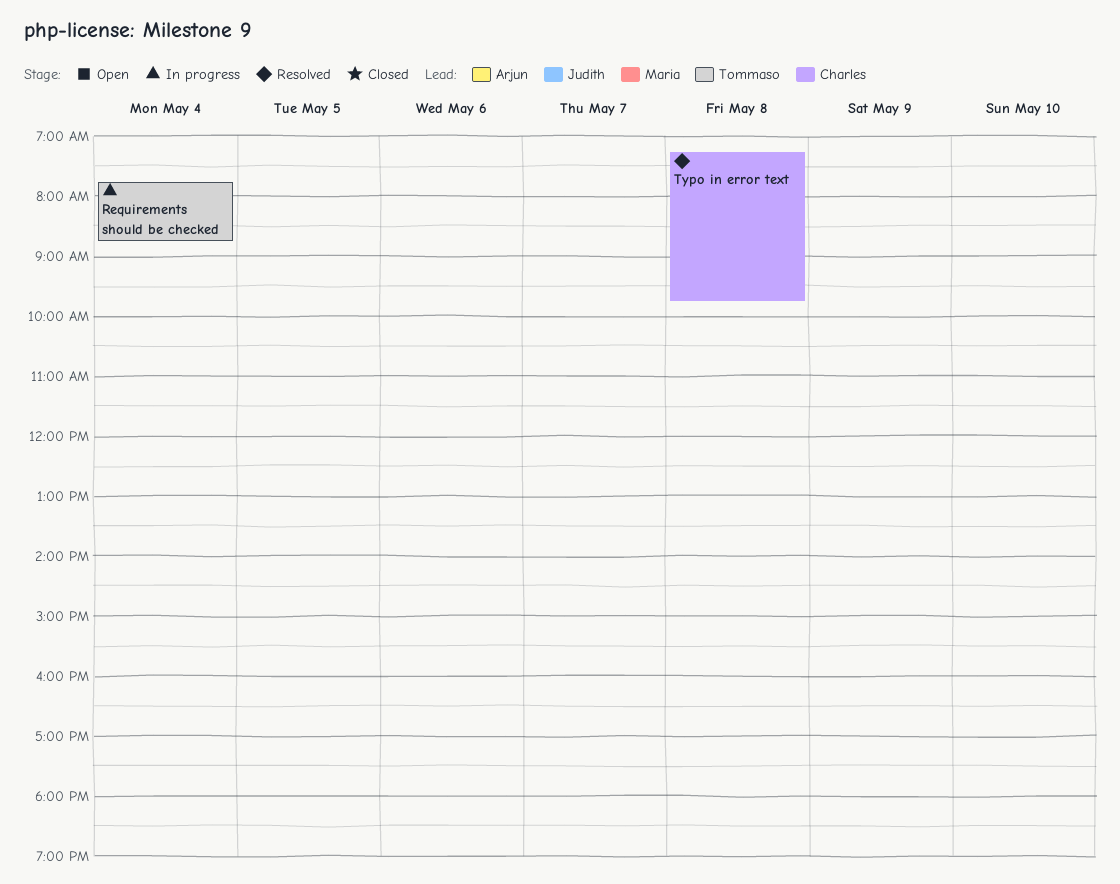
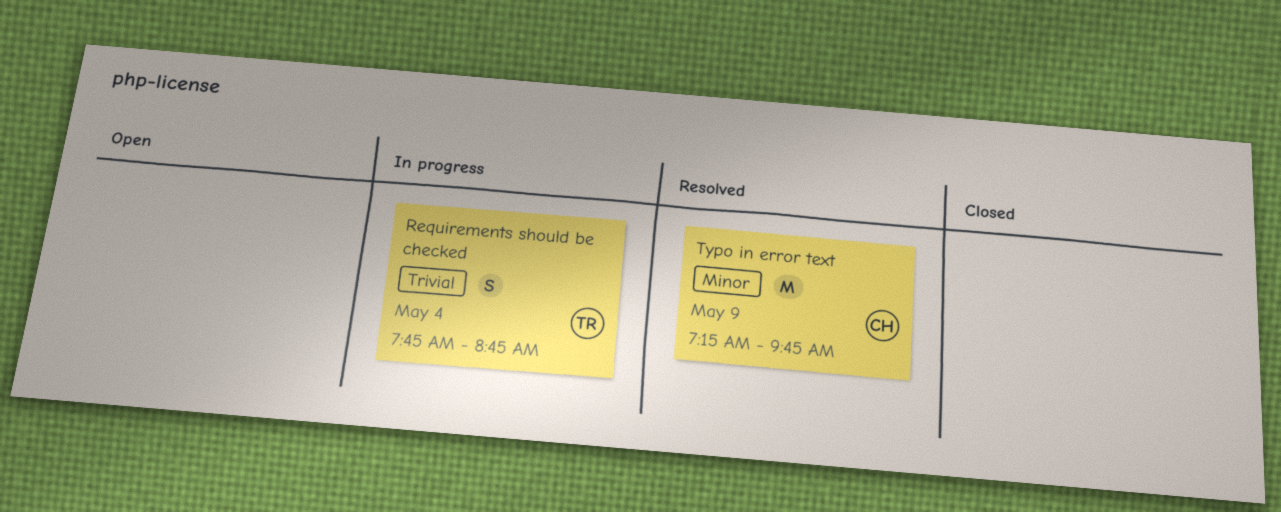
Typo in error text, day: May 8 -> May 9

